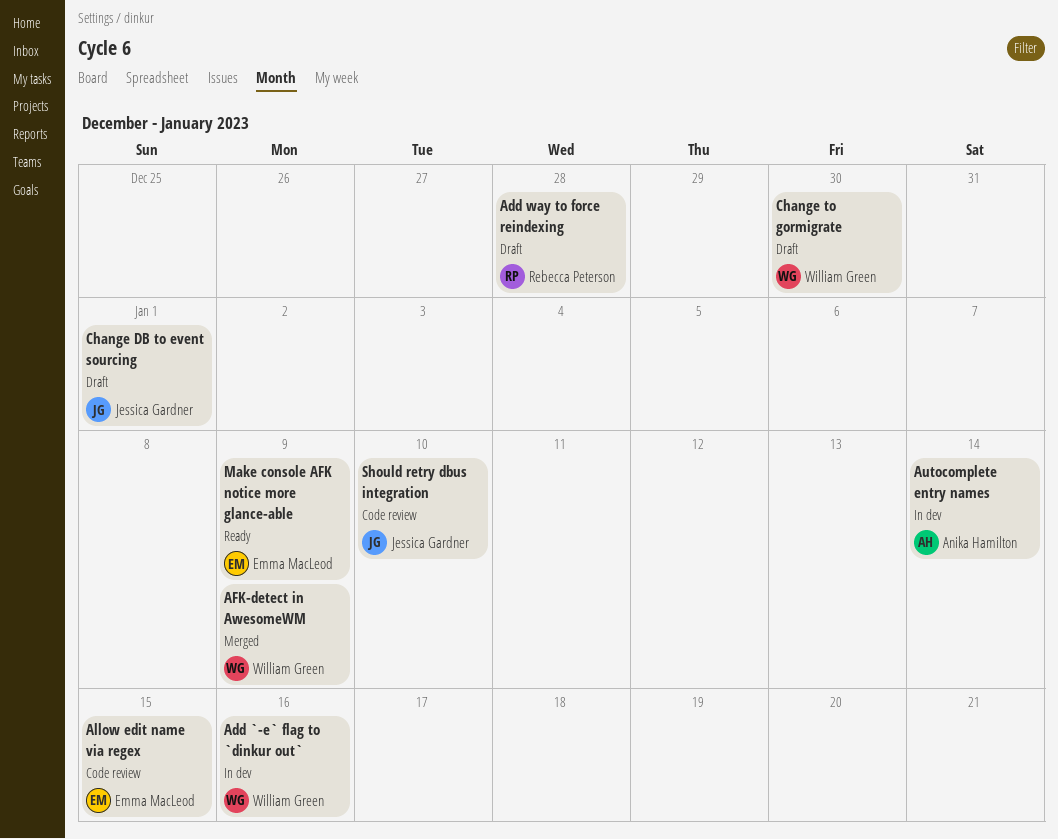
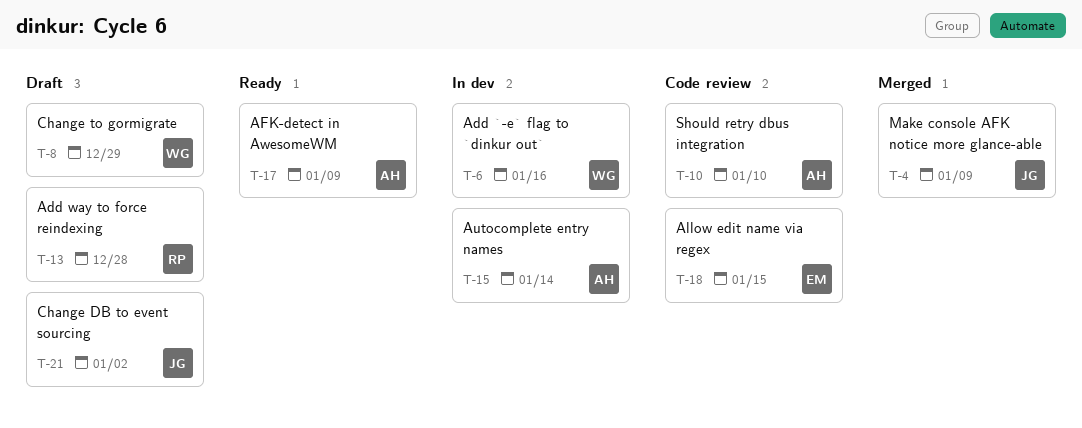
AFK-detect in AwesomeWM, status: Merged -> Ready
AFK-detect in AwesomeWM, owner: William Green -> Anika Hamilton
Change DB to event sourcing, due: Jan 1 -> Jan 2
Change to gormigrate, due: Dec 30 -> Dec 29
Make console AFK notice more glance-able, status: Ready -> Merged
Make console AFK notice more glance-able, owner: Emma MacLeod -> Jessica Gardner
Should retry dbus integration, owner: Jessica Gardner -> Anika Hamilton

